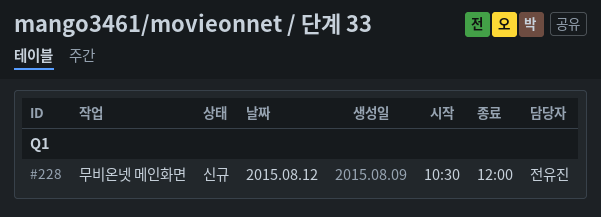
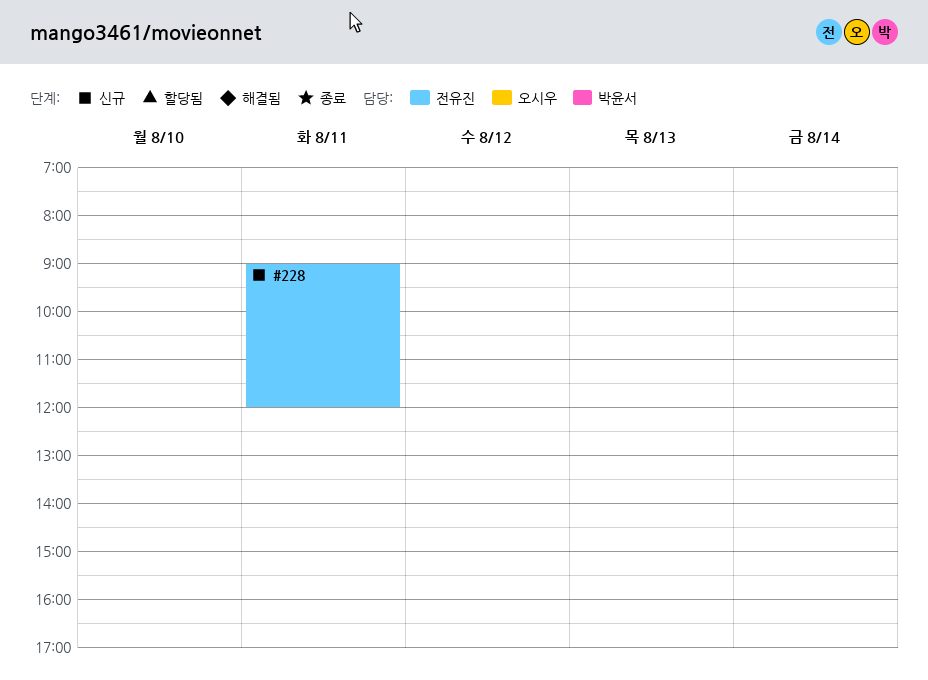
#228, day: Aug 12 -> Aug 11
#228, begins: 10:30 -> 09:00

